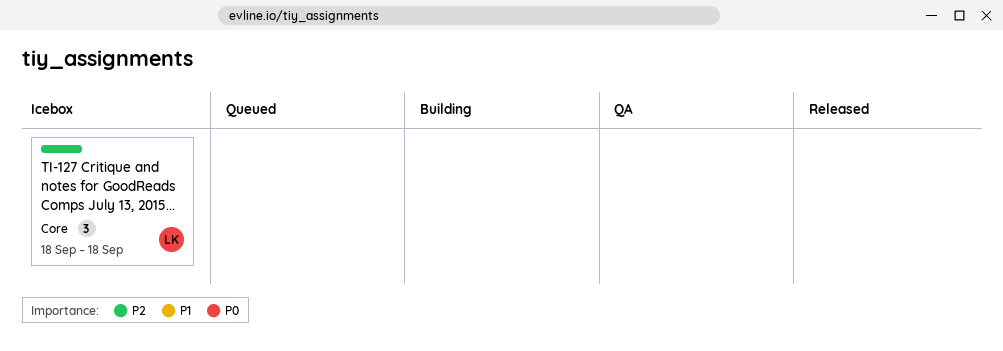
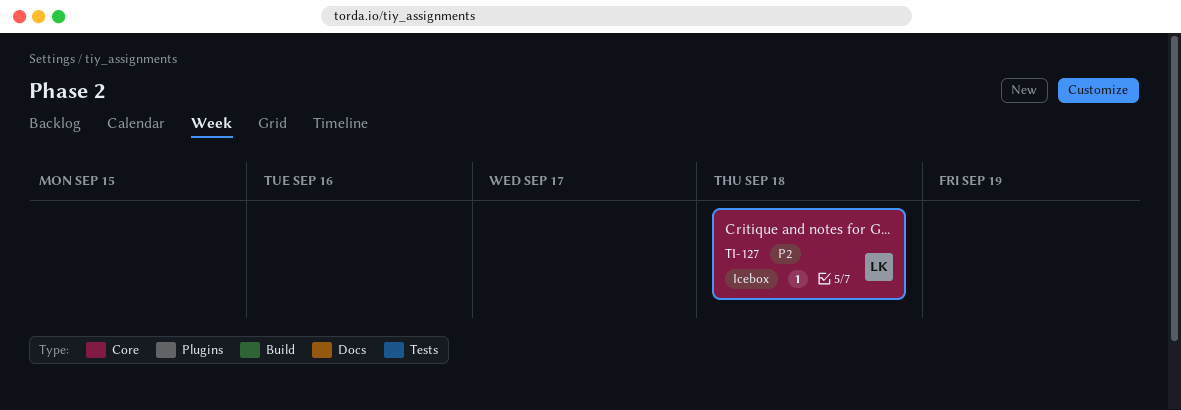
TI-127, estimate: 3 -> 1

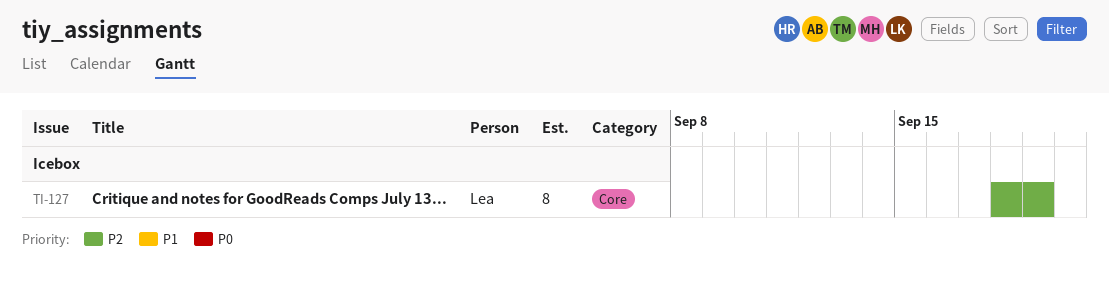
TI-127, estimate: 1 -> 8
TI-127, due: Sep 18 -> Sep 19

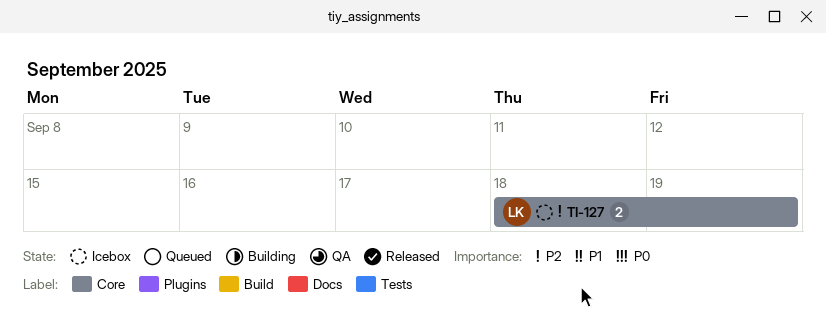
TI-127, estimate: 8 -> 2

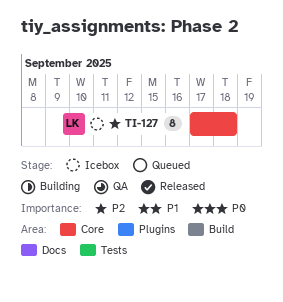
TI-127, estimate: 2 -> 8
TI-127, start: Sep 18 -> Sep 17
TI-127, due: Sep 19 -> Sep 18

